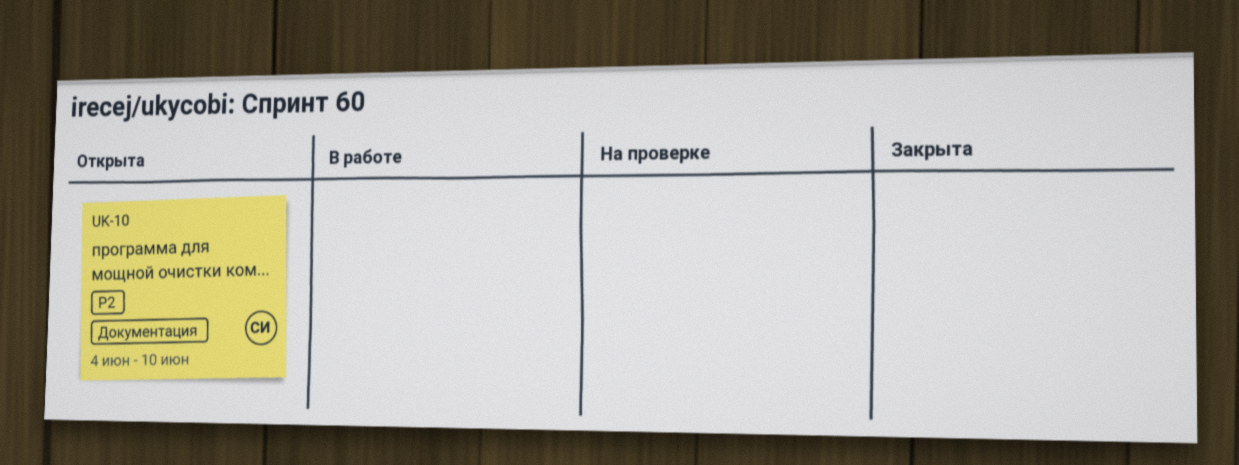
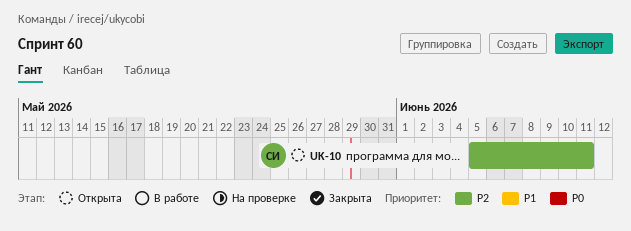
UK-10, start: Jun 4 -> Jun 5
UK-10, due: Jun 10 -> Jun 11

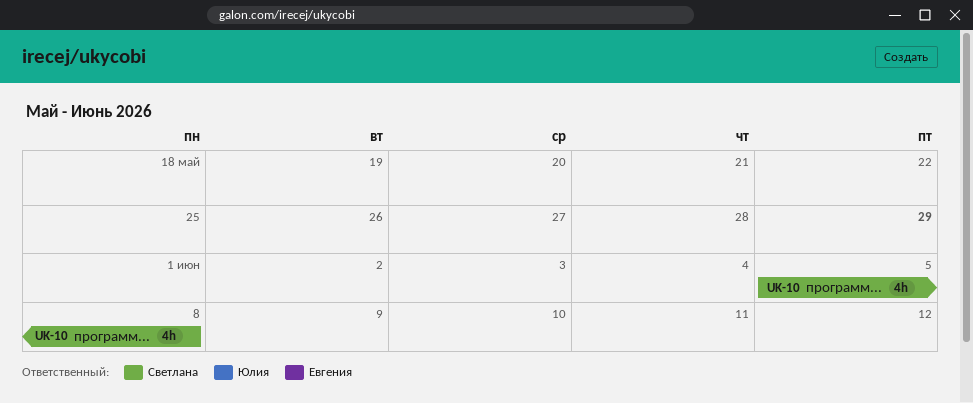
UK-10, due: Jun 11 -> Jun 8

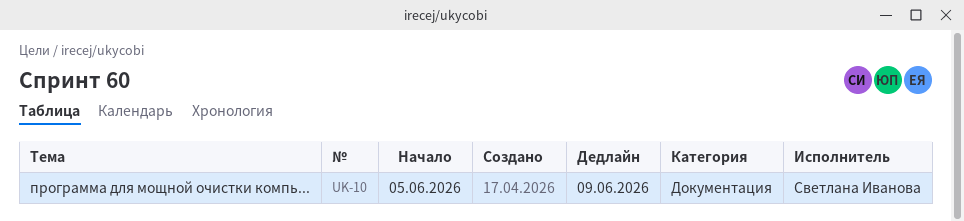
UK-10, due: Jun 8 -> Jun 9

